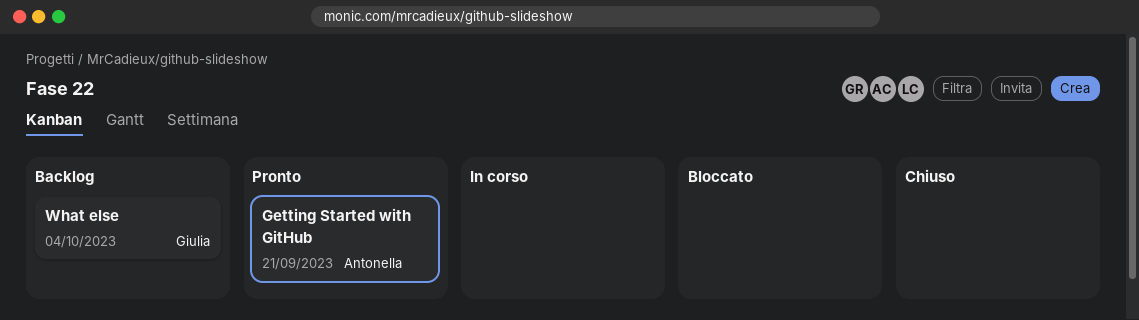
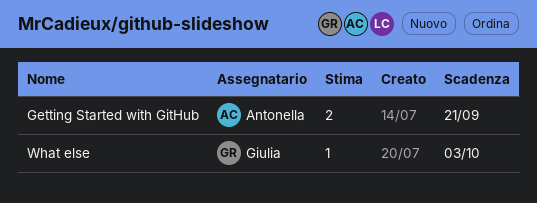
What else, due: Oct 4 -> Oct 3

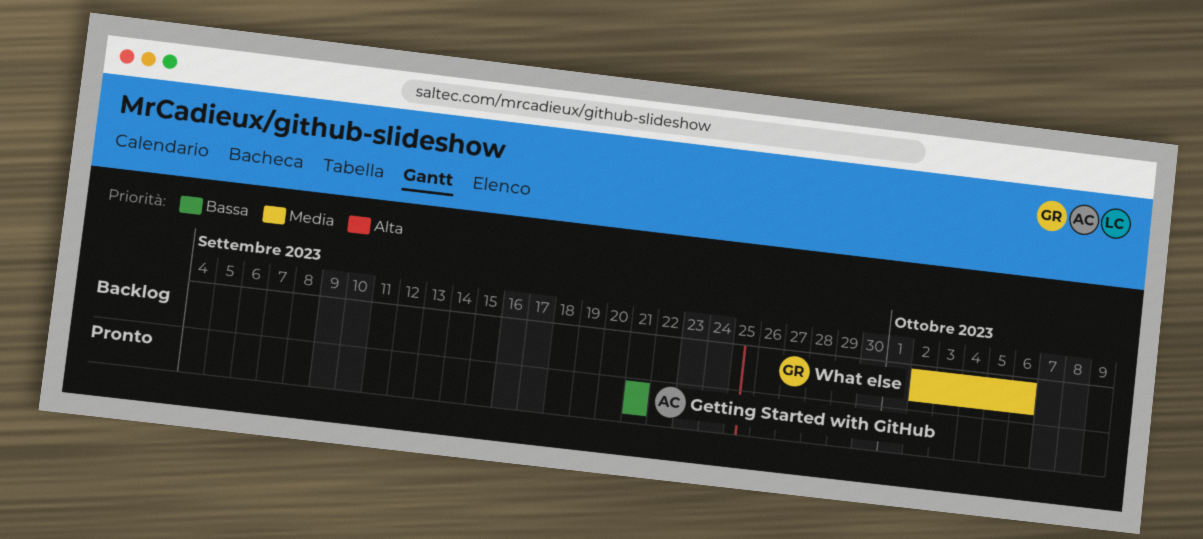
What else, due: Oct 3 -> Oct 6

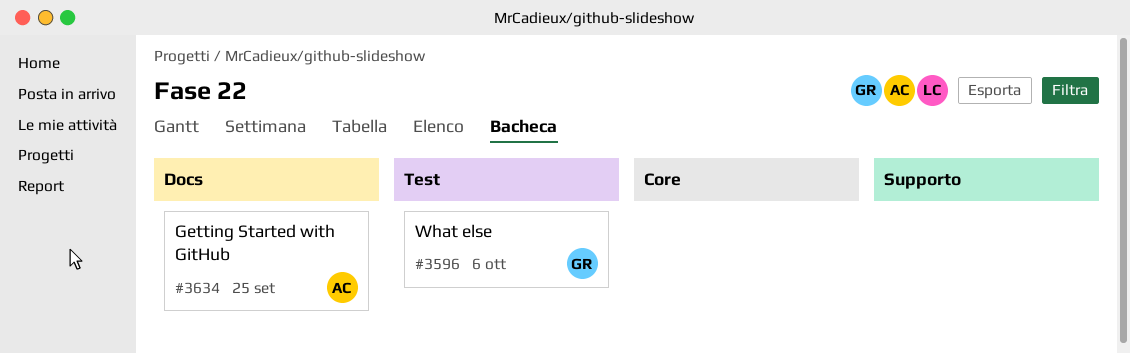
Getting Started with GitHub, due: Sep 21 -> Sep 25

